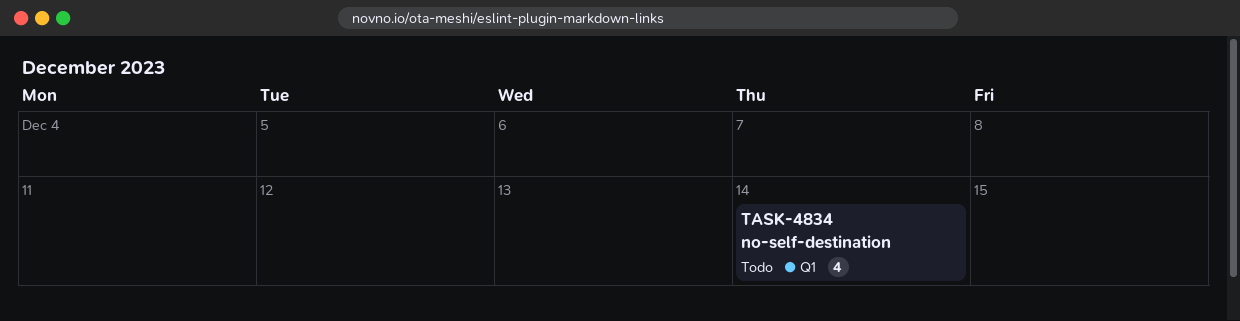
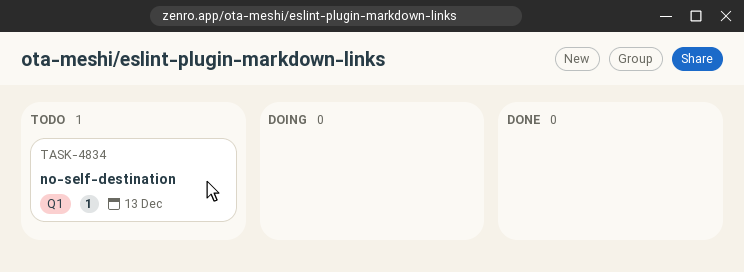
TASK-4834, estimate: 4 -> 1
TASK-4834, due: Dec 14 -> Dec 13

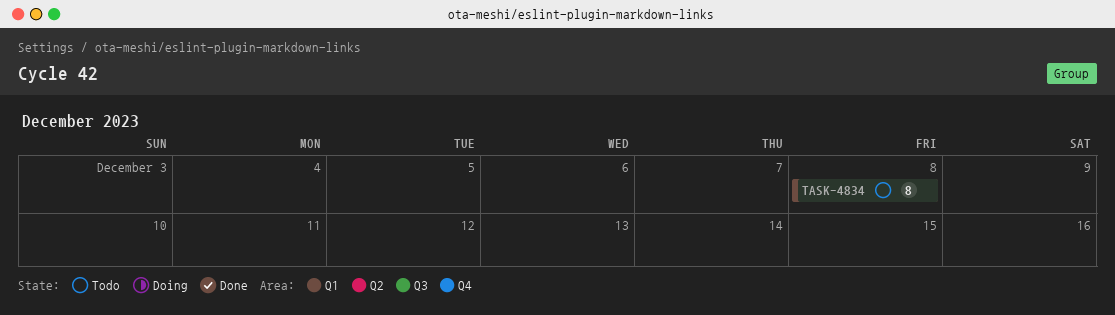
TASK-4834, estimate: 1 -> 8
TASK-4834, due: Dec 13 -> Dec 8

